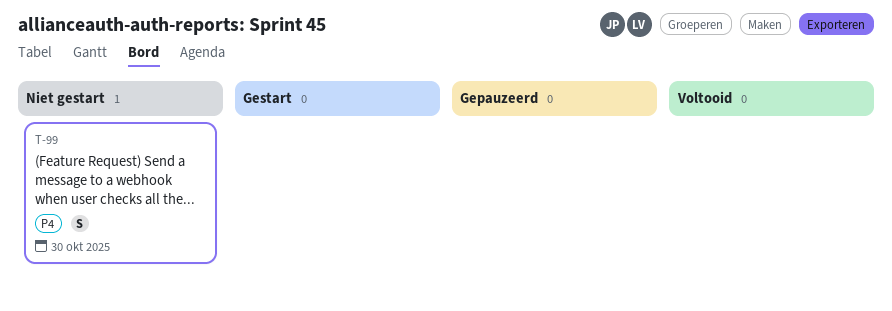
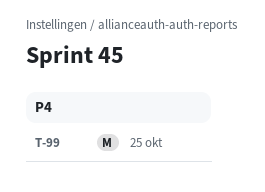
T-99, estimate: S -> M
T-99, due: Oct 30 -> Oct 25

